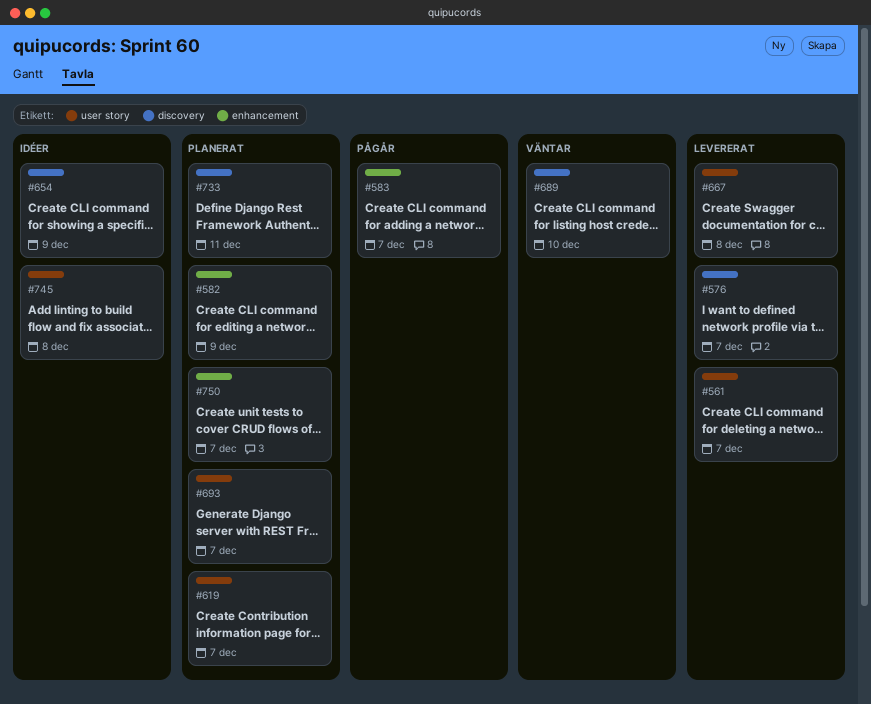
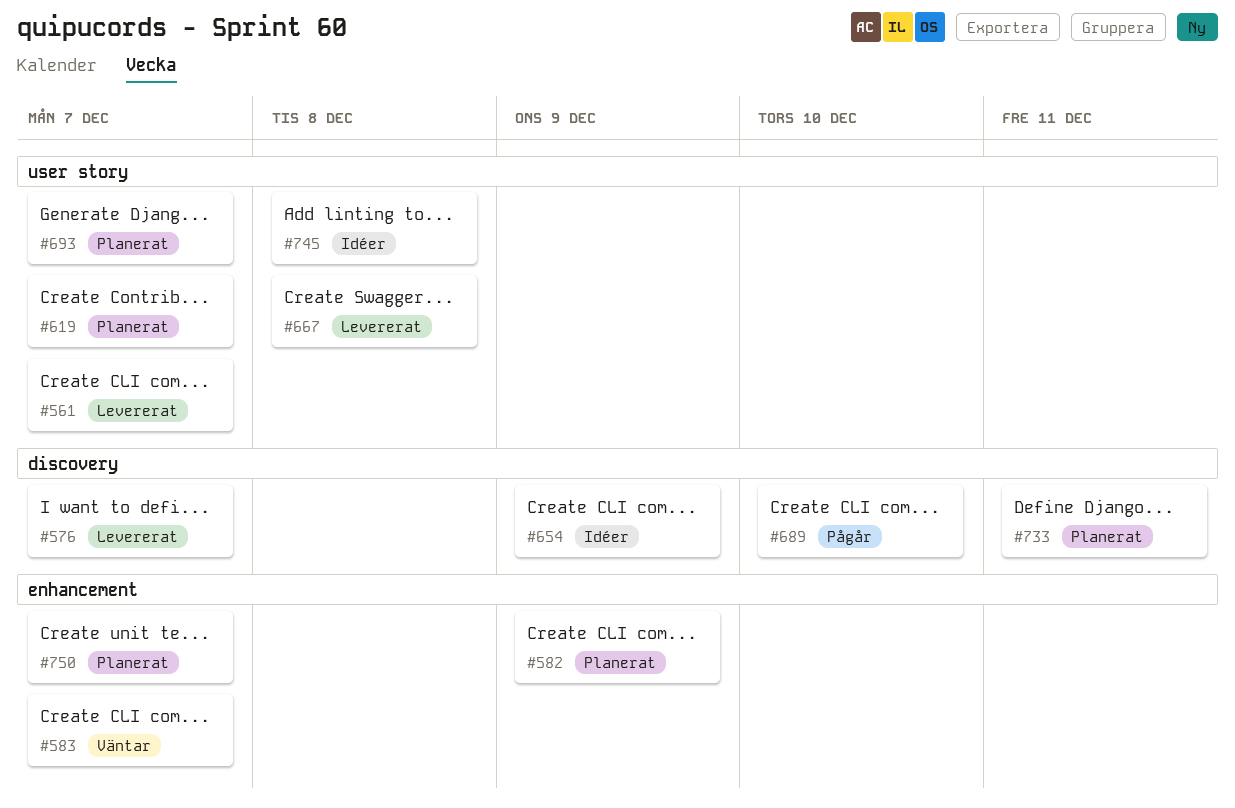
#583, status: Pågår -> Väntar
#689, status: Väntar -> Pågår

